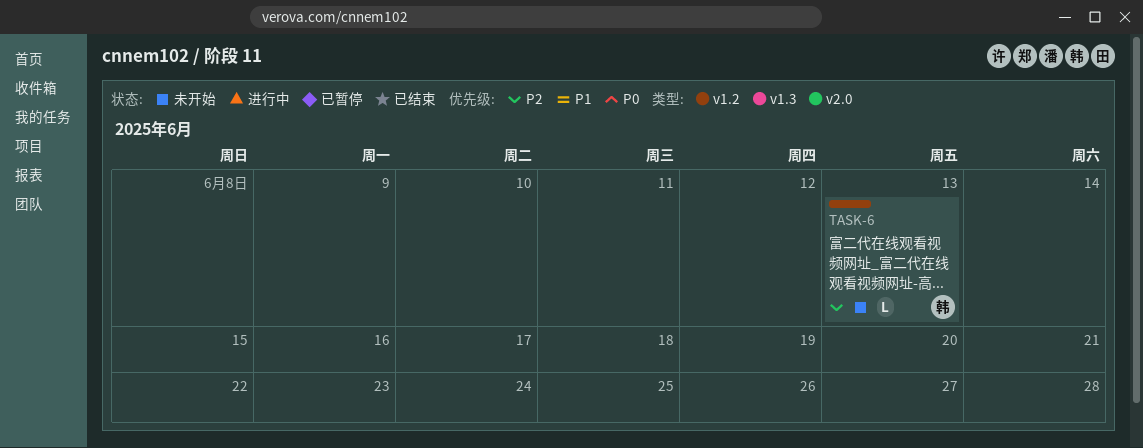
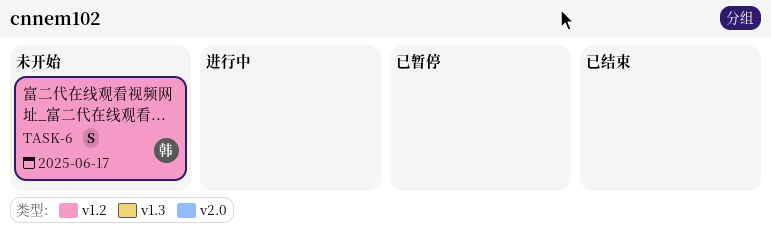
TASK-6, estimate: L -> S
TASK-6, due: Jun 13 -> Jun 17

